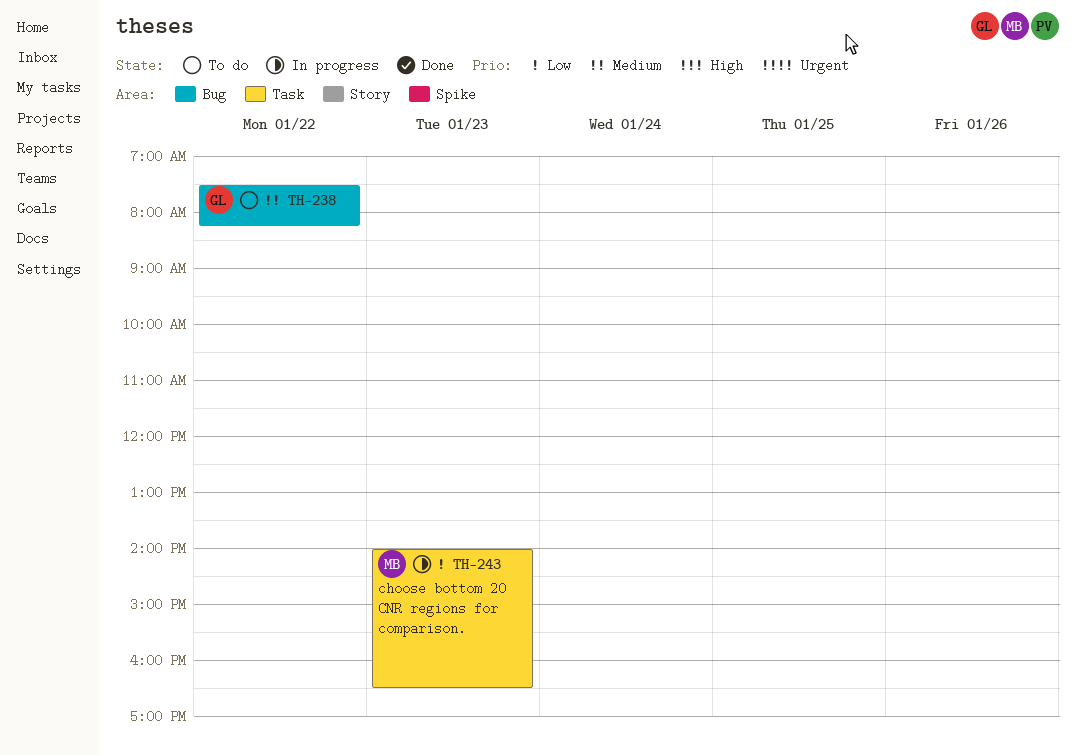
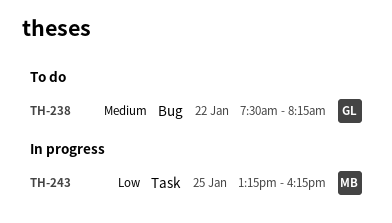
TH-243, day: Jan 23 -> Jan 25
TH-243, begins: 14:00 -> 13:15
TH-243, ends: 16:30 -> 16:15

